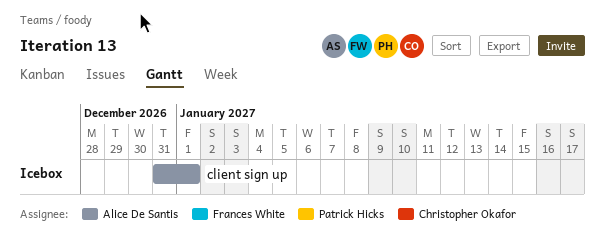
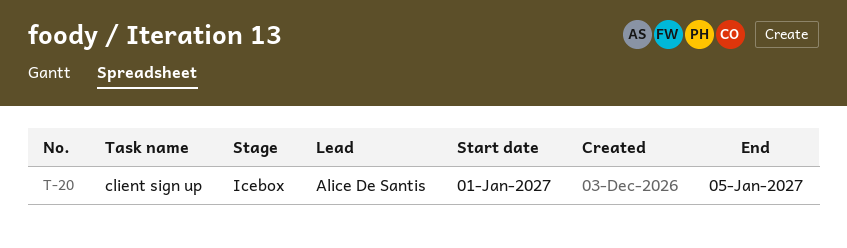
client sign up, start: Dec 31 -> Jan 1
client sign up, due: Jan 1 -> Jan 5

